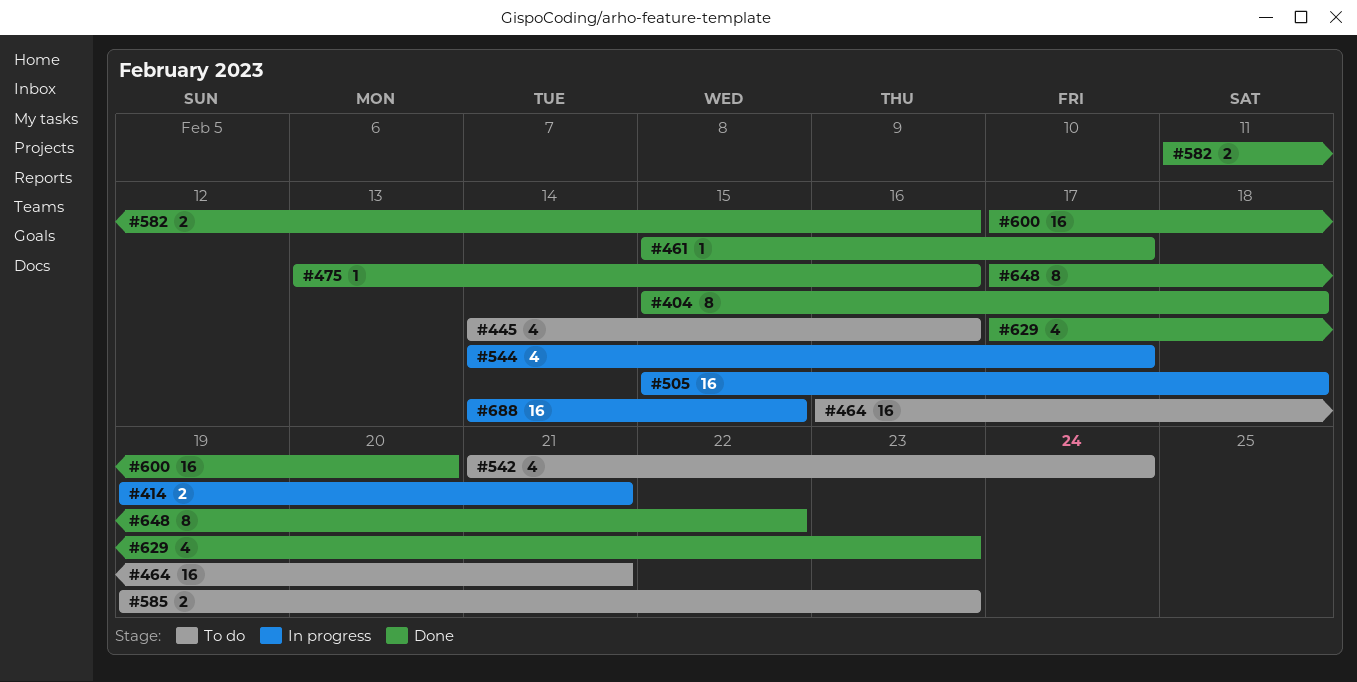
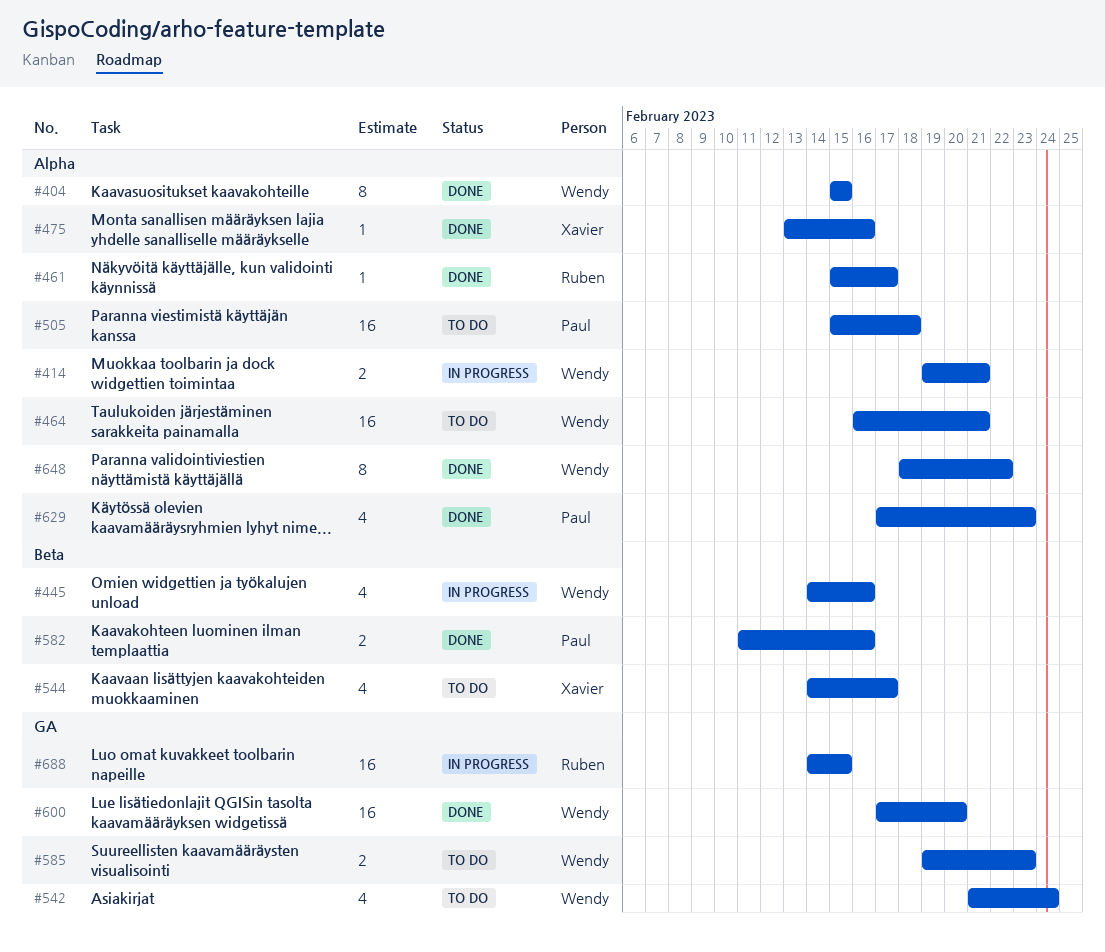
#404, due: Feb 18 -> Feb 15
#445, status: To do -> In progress
#505, status: In progress -> To do
#544, status: In progress -> To do
#648, start: Feb 17 -> Feb 18

